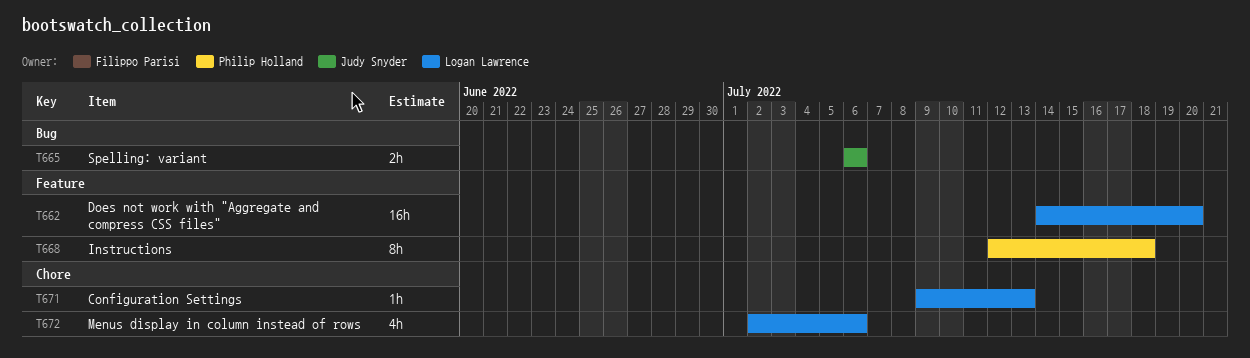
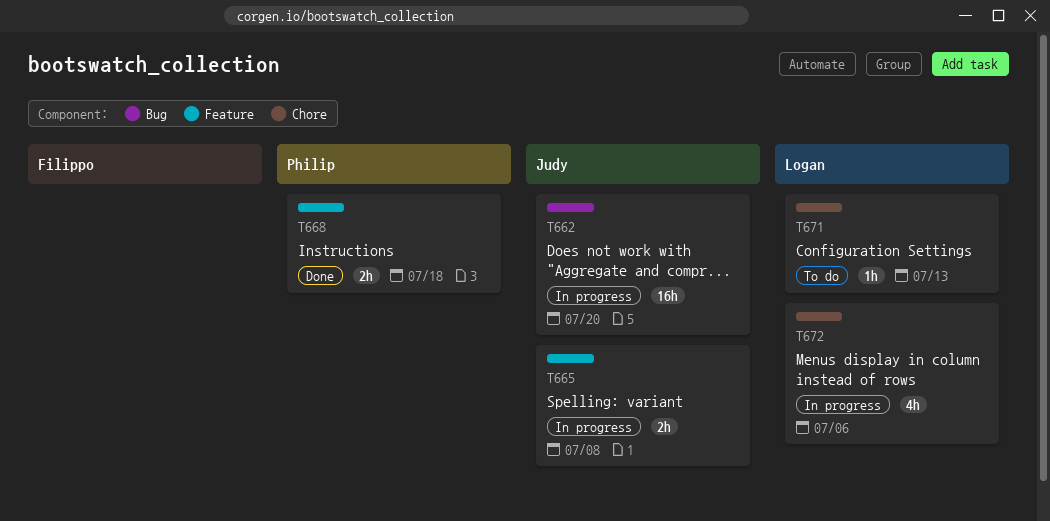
T662, owner: Logan Lawrence -> Judy Snyder
T662, label: Feature -> Bug
T665, label: Bug -> Feature
T665, due: Jul 6 -> Jul 8
T668, estimate: 8h -> 2h

